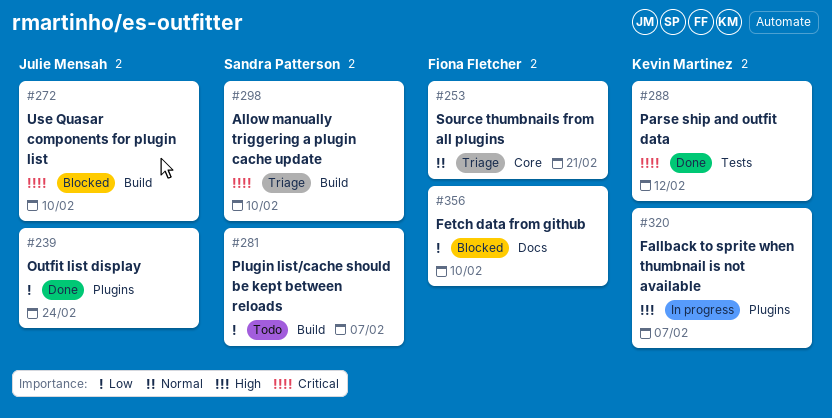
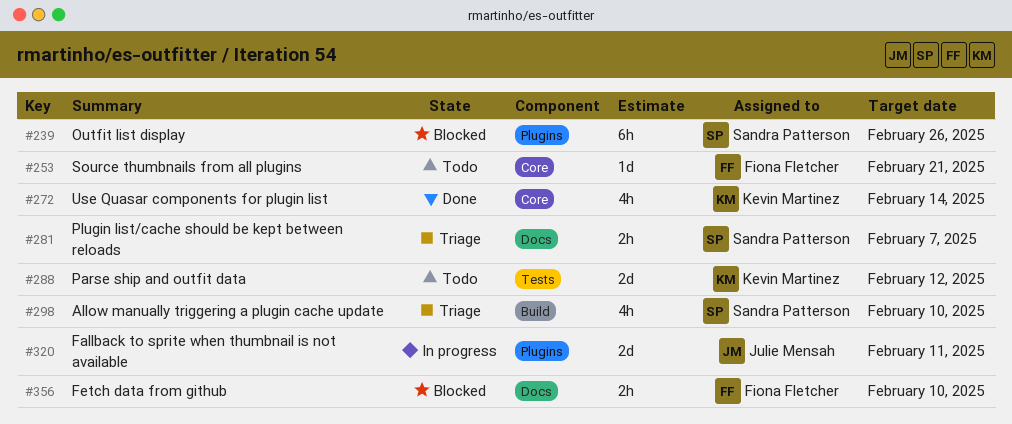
#239, status: Done -> Blocked
#239, owner: Julie Mensah -> Sandra Patterson
#239, due: Feb 24 -> Feb 26
#253, status: Triage -> Todo
#272, status: Blocked -> Done
#272, owner: Julie Mensah -> Kevin Martinez
#272, label: Build -> Core
#272, due: Feb 10 -> Feb 14
#281, status: Todo -> Triage
#281, label: Build -> Docs
#288, status: Done -> Todo
#320, owner: Kevin Martinez -> Julie Mensah
#320, due: Feb 7 -> Feb 11

